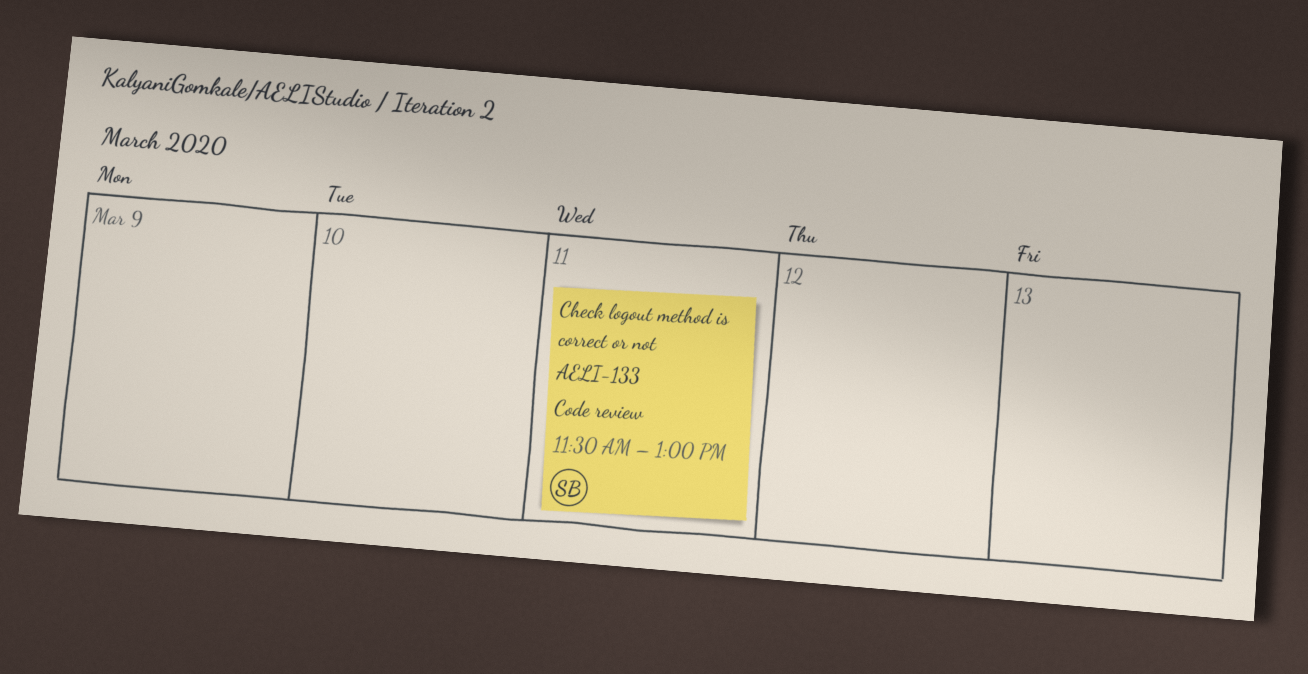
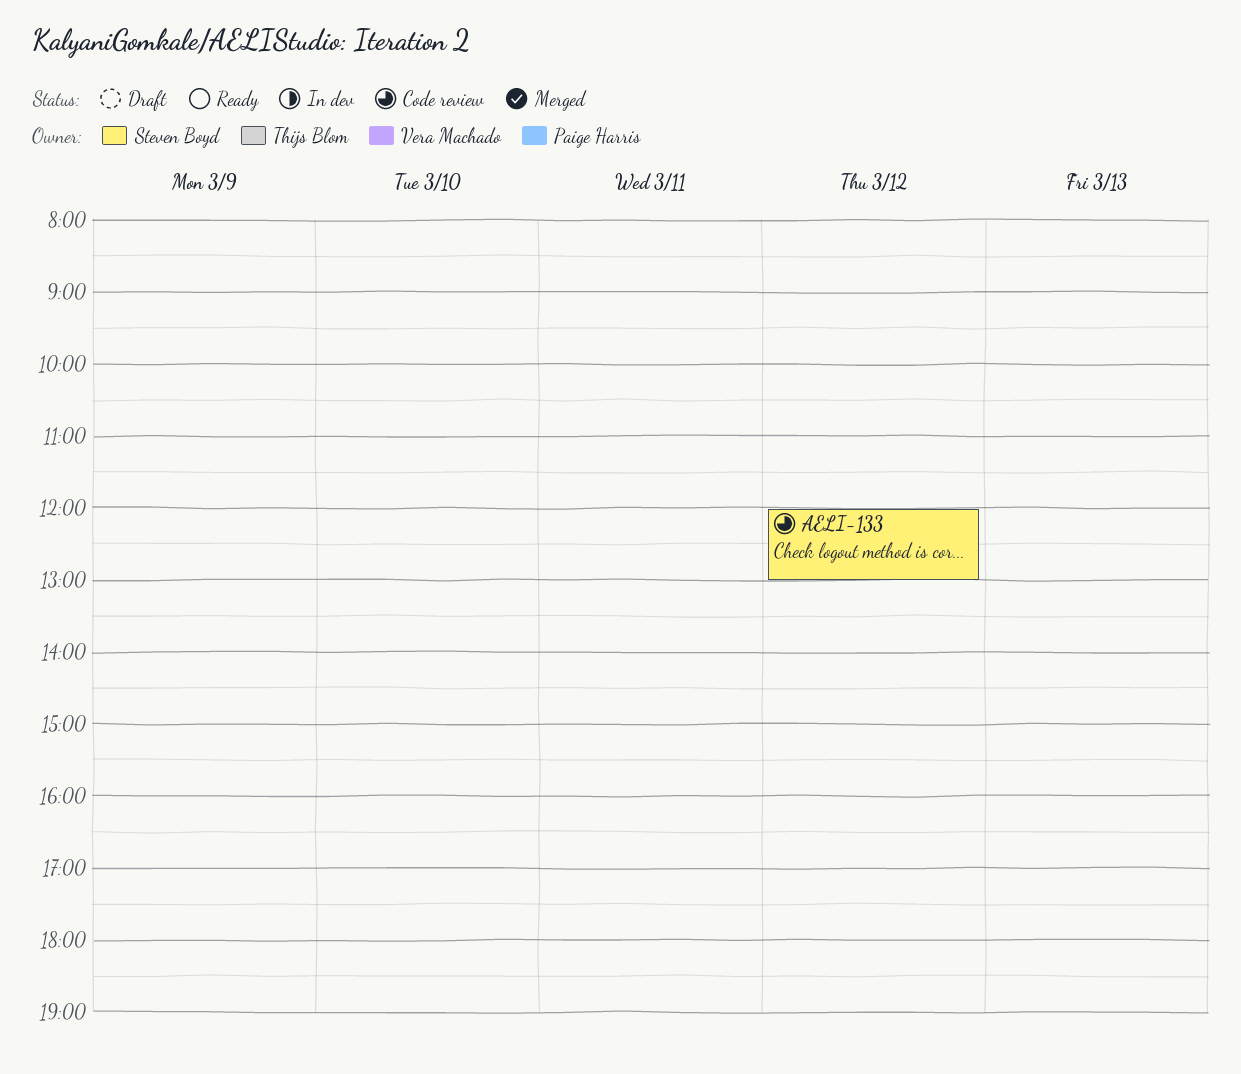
AELI-133, day: Mar 11 -> Mar 12
AELI-133, begins: 11:30 -> 12:00

